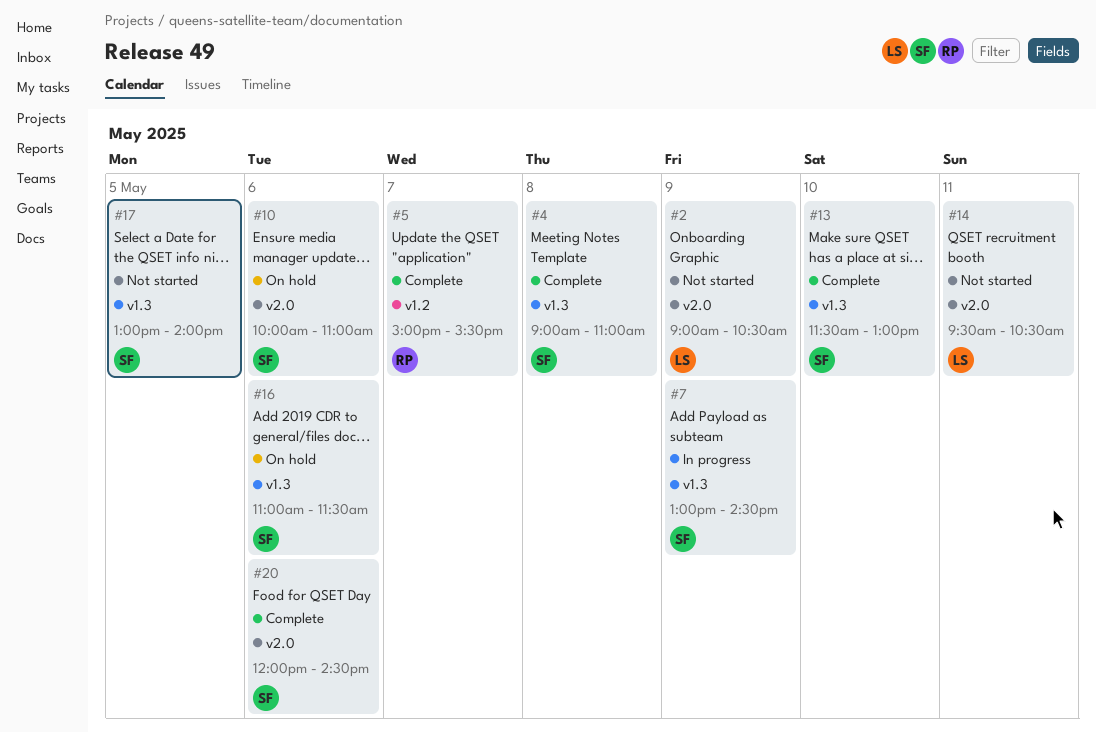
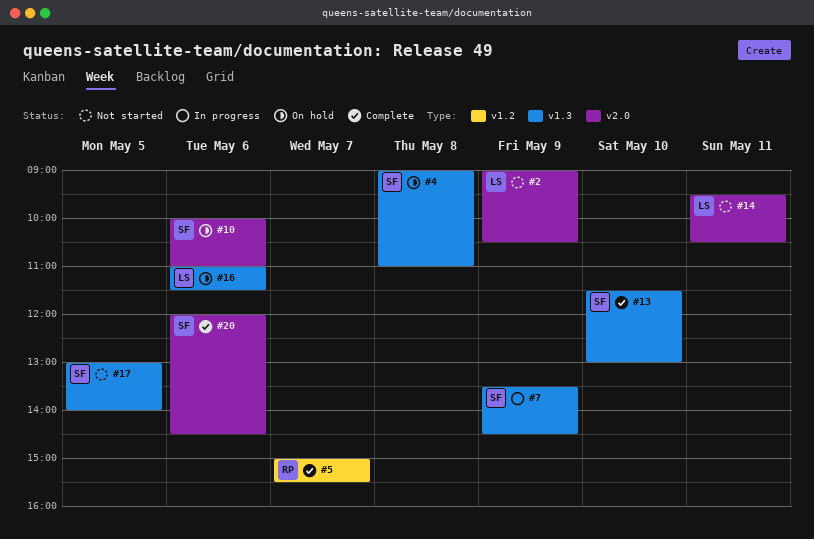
#4, status: Complete -> On hold
#7, begins: 13:00 -> 13:30
#16, owner: SF -> LS

